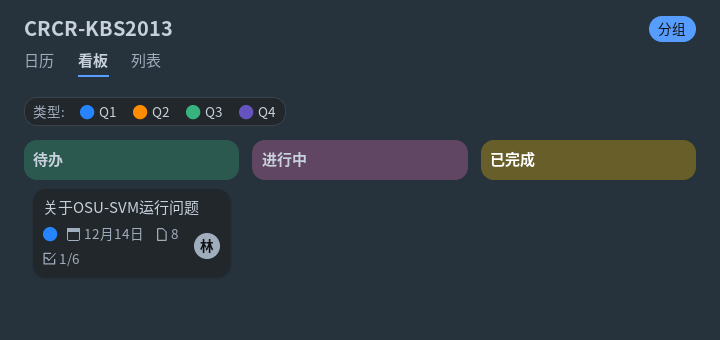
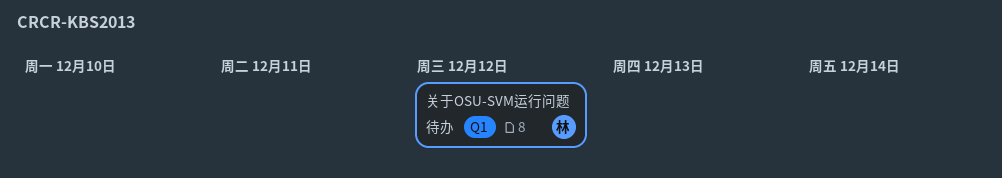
关于OSU-SVM运行问题, due: Dec 14 -> Dec 12

